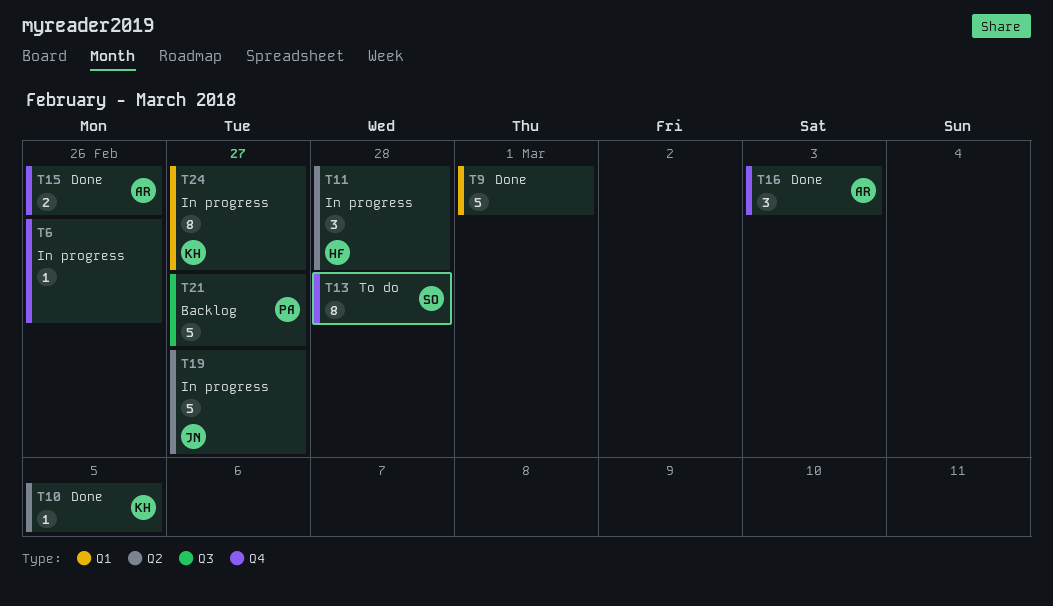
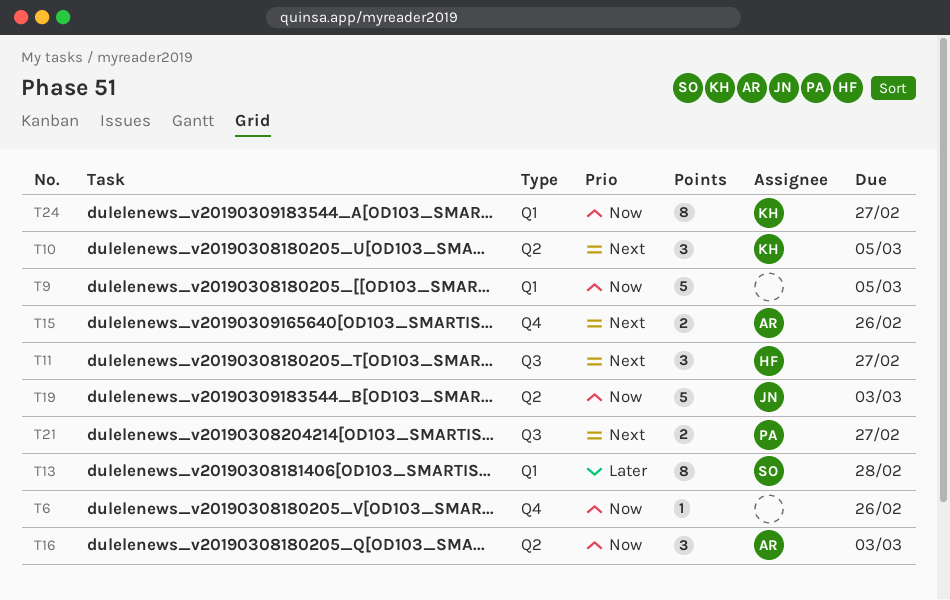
T9, due: Mar 1 -> Mar 5
T10, estimate: 1 -> 3
T11, label: Q2 -> Q3
T11, due: Feb 28 -> Feb 27
T13, label: Q4 -> Q1
T16, label: Q4 -> Q2
T19, due: Feb 27 -> Mar 3
T21, estimate: 5 -> 2

